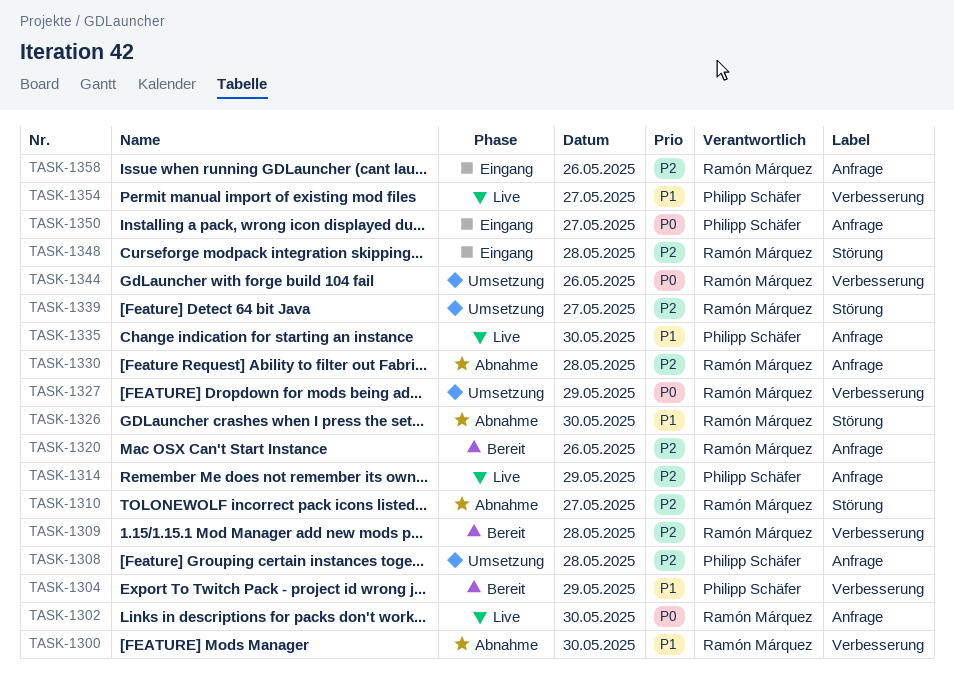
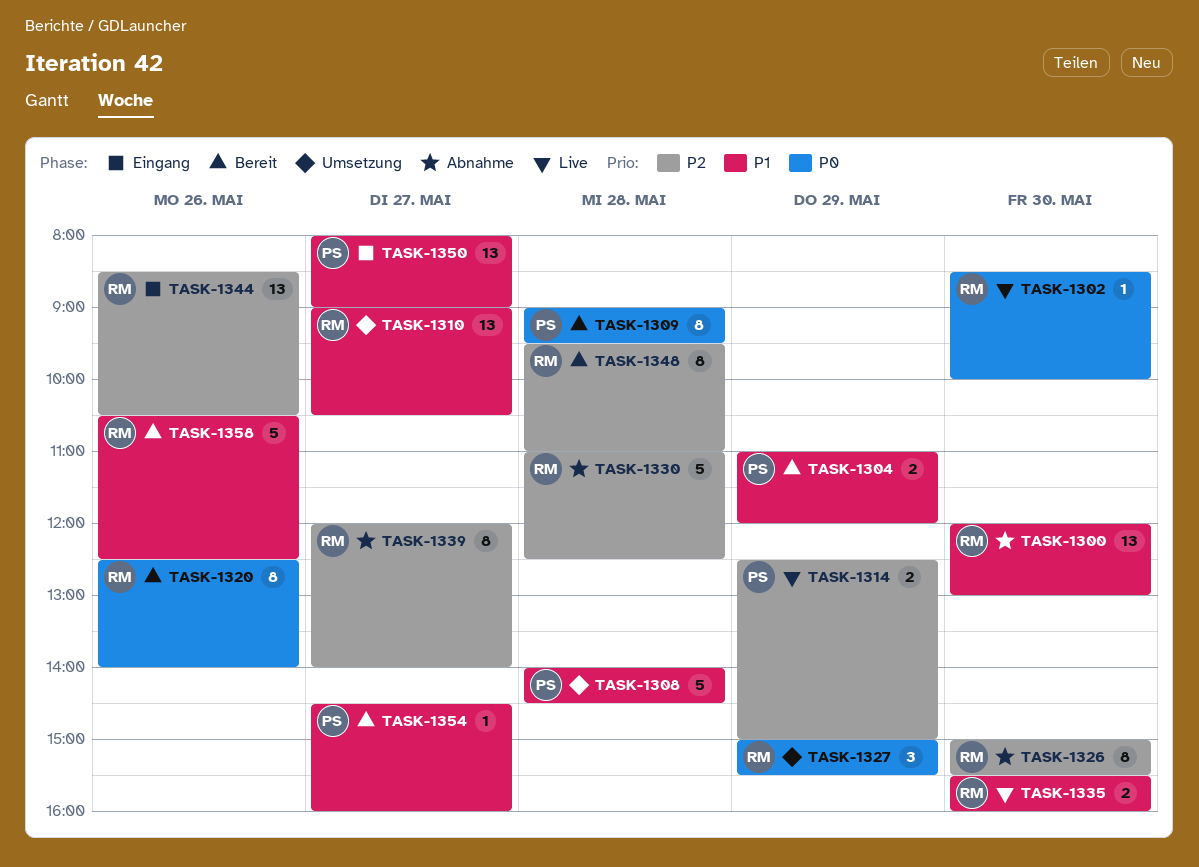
TASK-1308, priority: P2 -> P1
TASK-1309, owner: Ramón Márquez -> Philipp Schäfer
TASK-1309, priority: P2 -> P0
TASK-1310, status: Abnahme -> Umsetzung
TASK-1310, priority: P2 -> P1
TASK-1320, priority: P2 -> P0
TASK-1326, priority: P1 -> P2
TASK-1335, owner: Philipp Schäfer -> Ramón Márquez
TASK-1339, status: Umsetzung -> Abnahme
TASK-1344, status: Umsetzung -> Eingang
TASK-1344, priority: P0 -> P2
TASK-1348, status: Eingang -> Bereit
TASK-1350, priority: P0 -> P1
TASK-1354, status: Live -> Bereit
TASK-1358, status: Eingang -> Bereit
TASK-1358, priority: P2 -> P1

